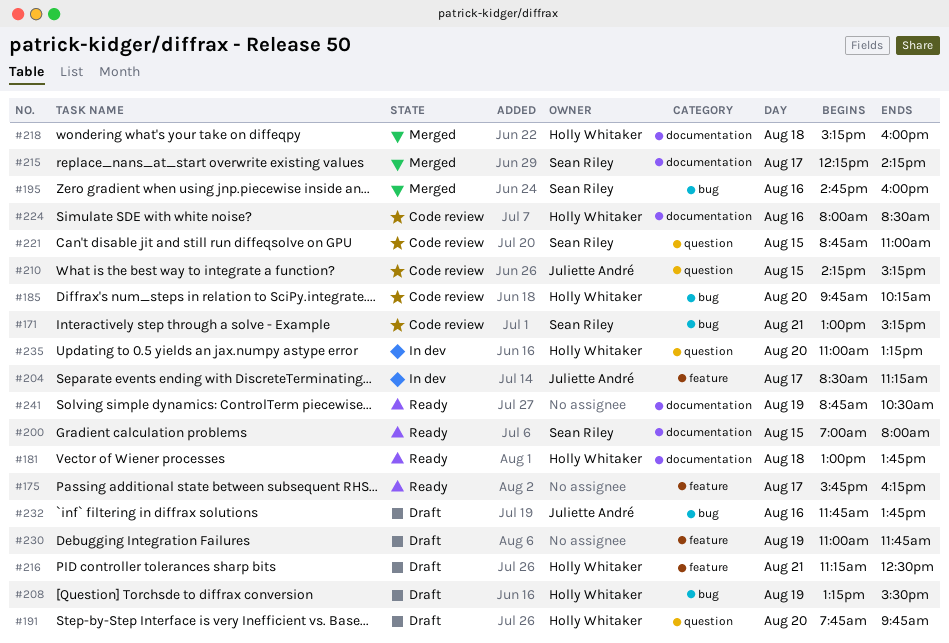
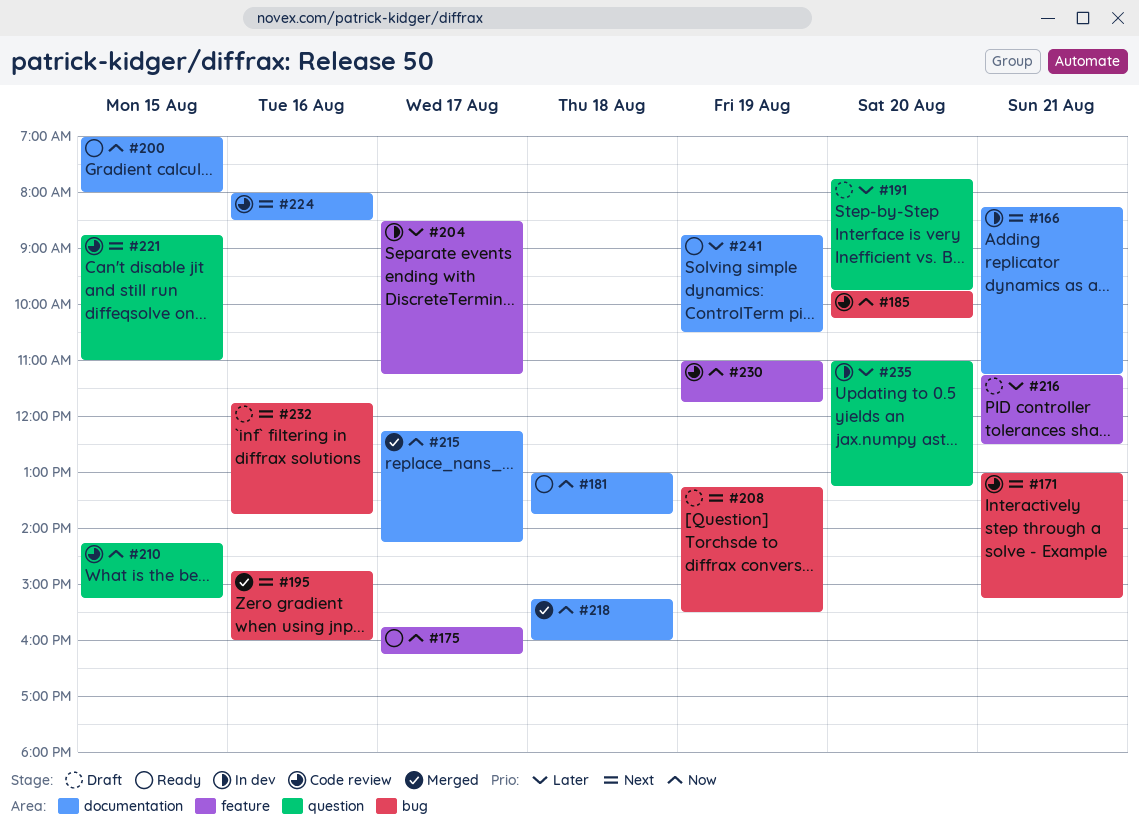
#166: none -> present
#230, status: Draft -> Code review

